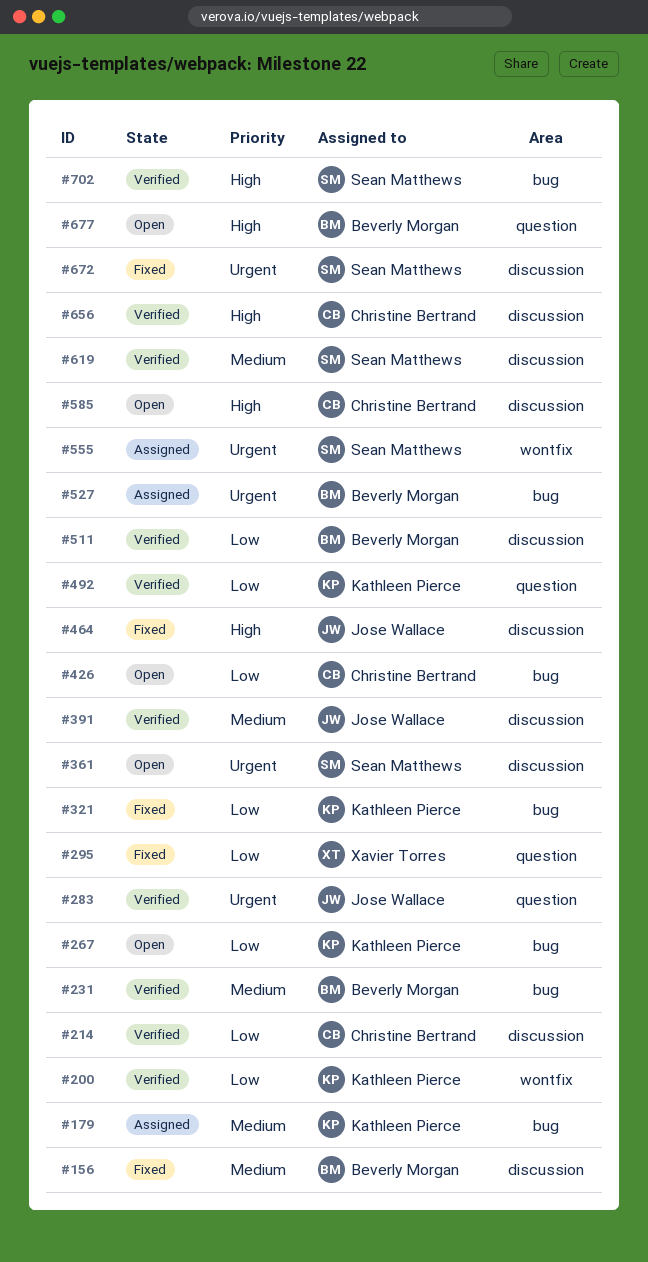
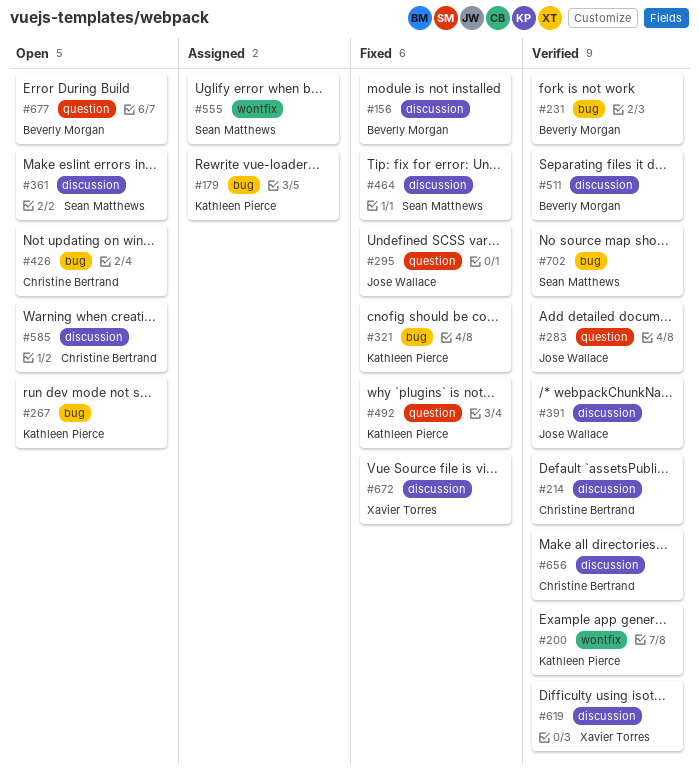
#295, owner: Xavier Torres -> Jose Wallace
#464, owner: Jose Wallace -> Sean Matthews
#492, status: Verified -> Fixed
#527: present -> none
#619, owner: Sean Matthews -> Xavier Torres
#672, owner: Sean Matthews -> Xavier Torres

